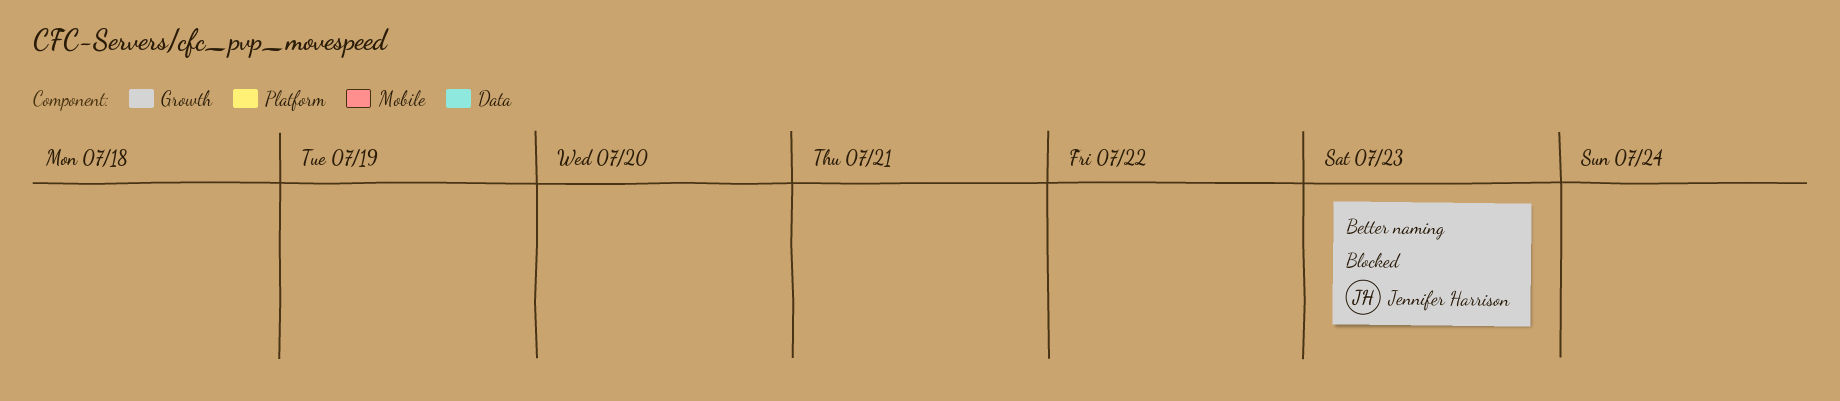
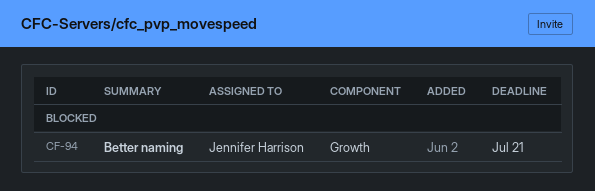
Better naming, due: Jul 23 -> Jul 21

